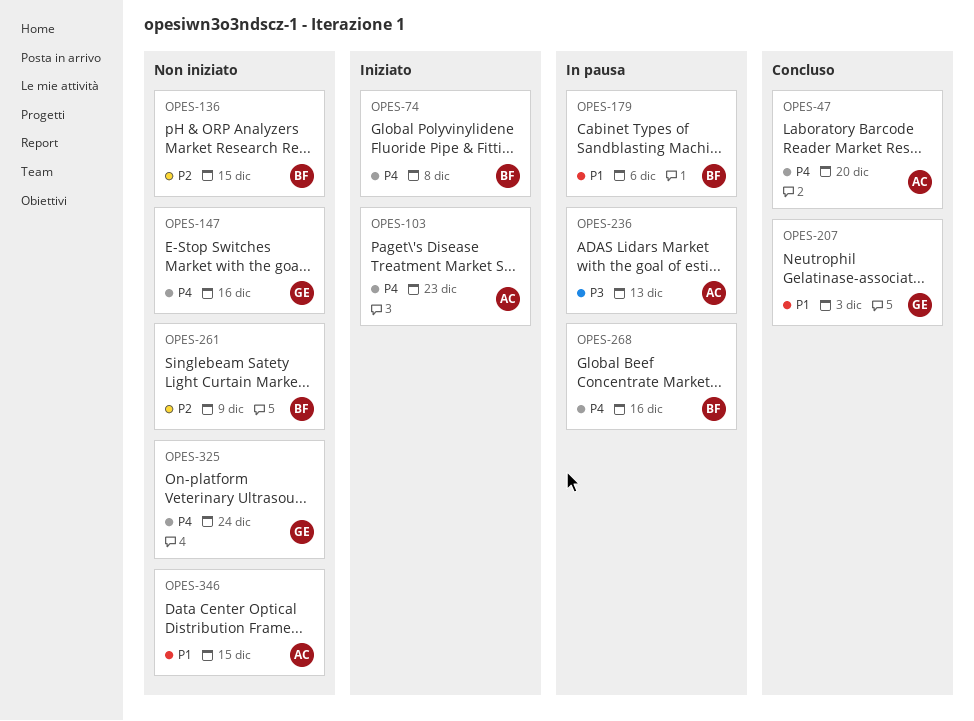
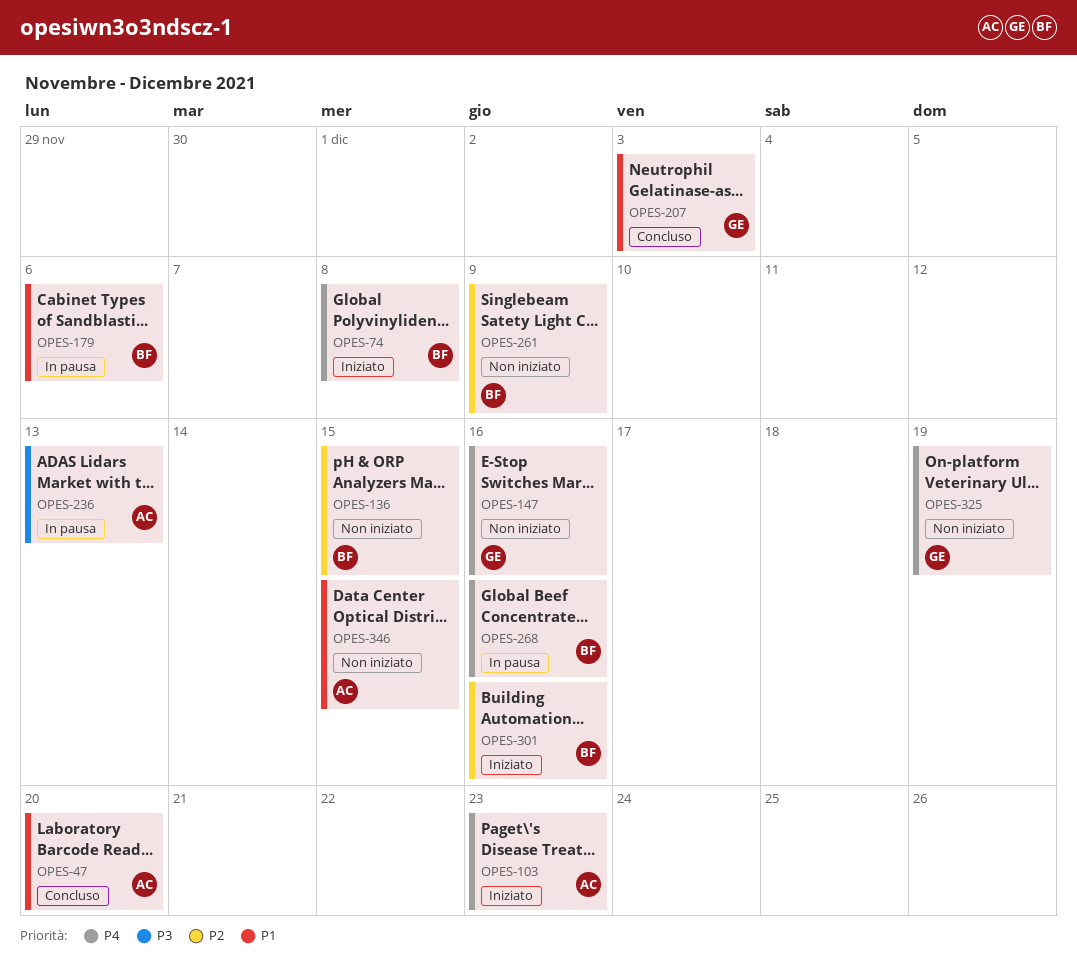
OPES-47, priority: P4 -> P1
OPES-301: none -> present
OPES-325, due: Dec 24 -> Dec 19

